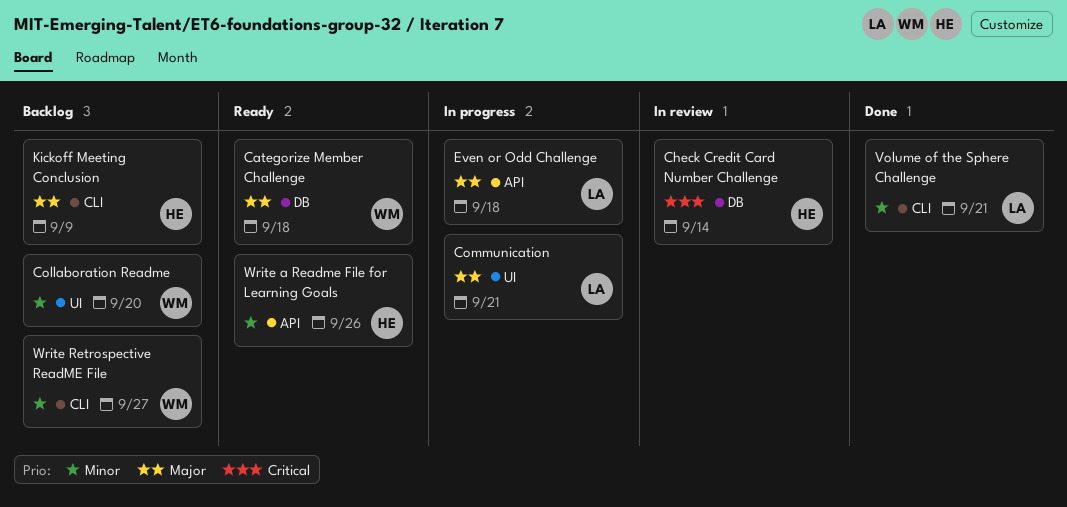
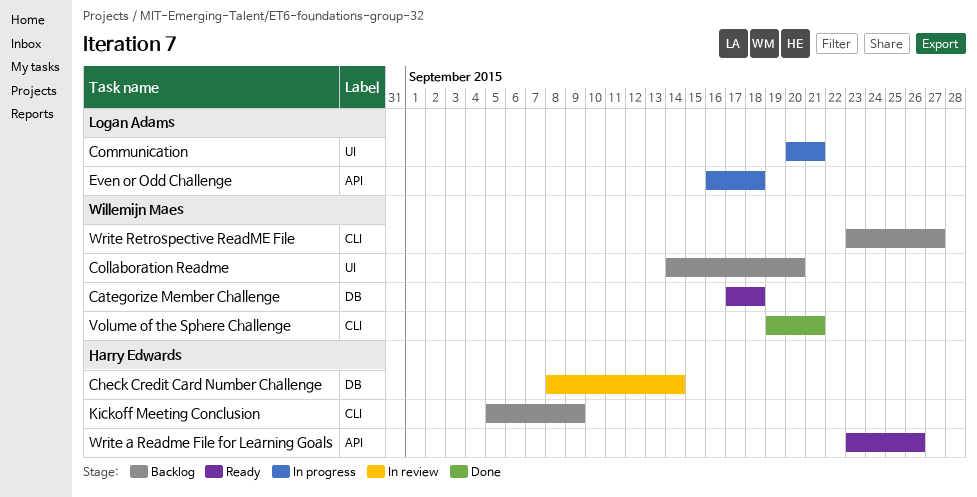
Volume of the Sphere Challenge, owner: Logan Adams -> Willemijn Maes

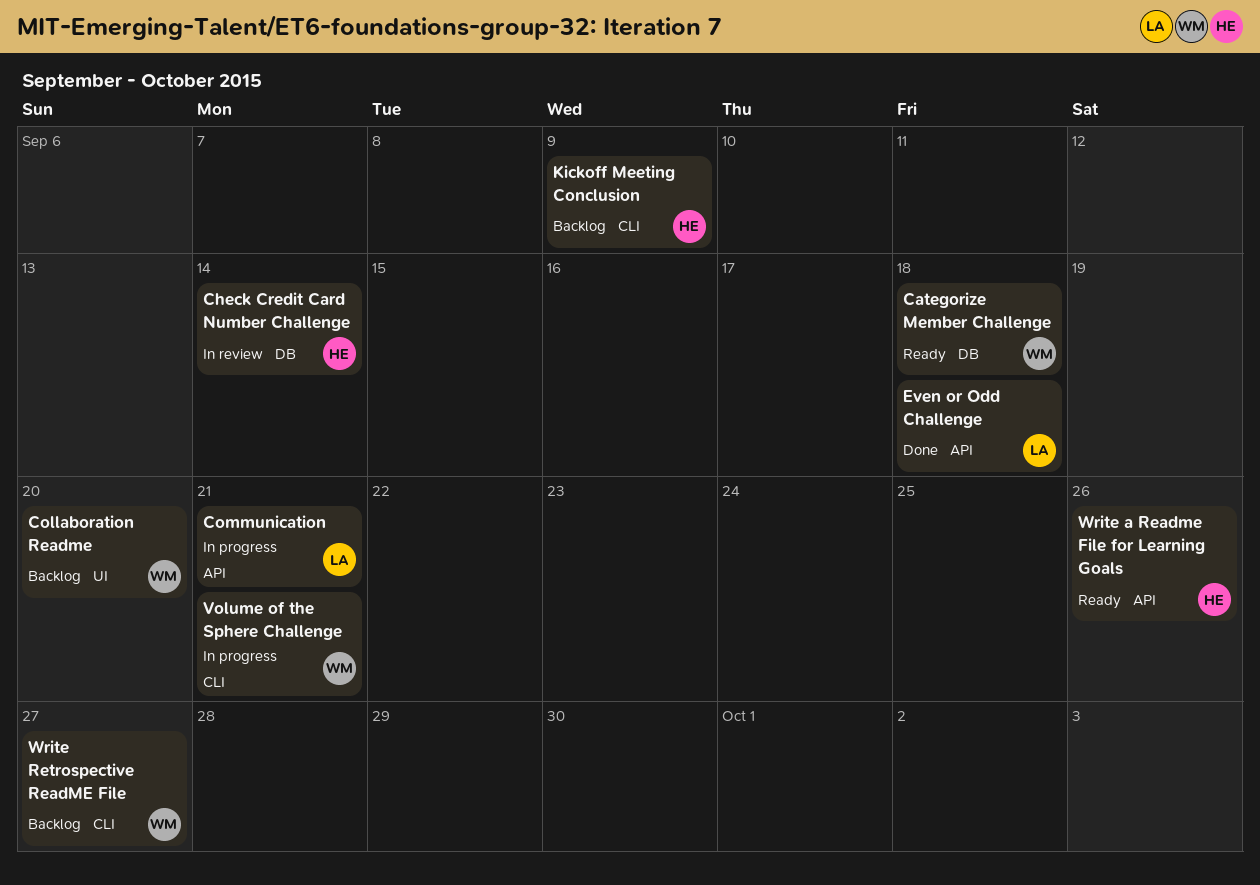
Communication, label: UI -> API
Even or Odd Challenge, status: In progress -> Done
Volume of the Sphere Challenge, status: Done -> In progress

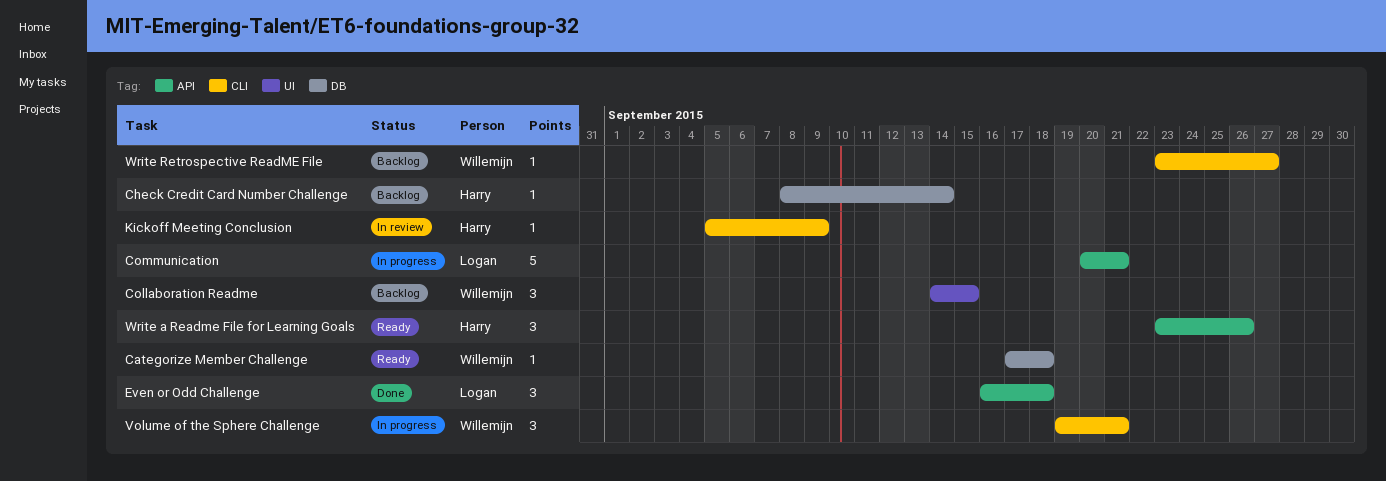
Check Credit Card Number Challenge, status: In review -> Backlog
Collaboration Readme, due: Sep 20 -> Sep 15
Kickoff Meeting Conclusion, status: Backlog -> In review

